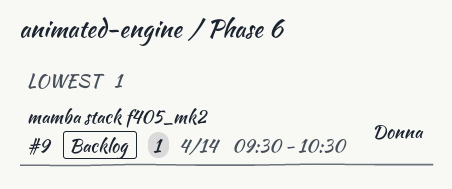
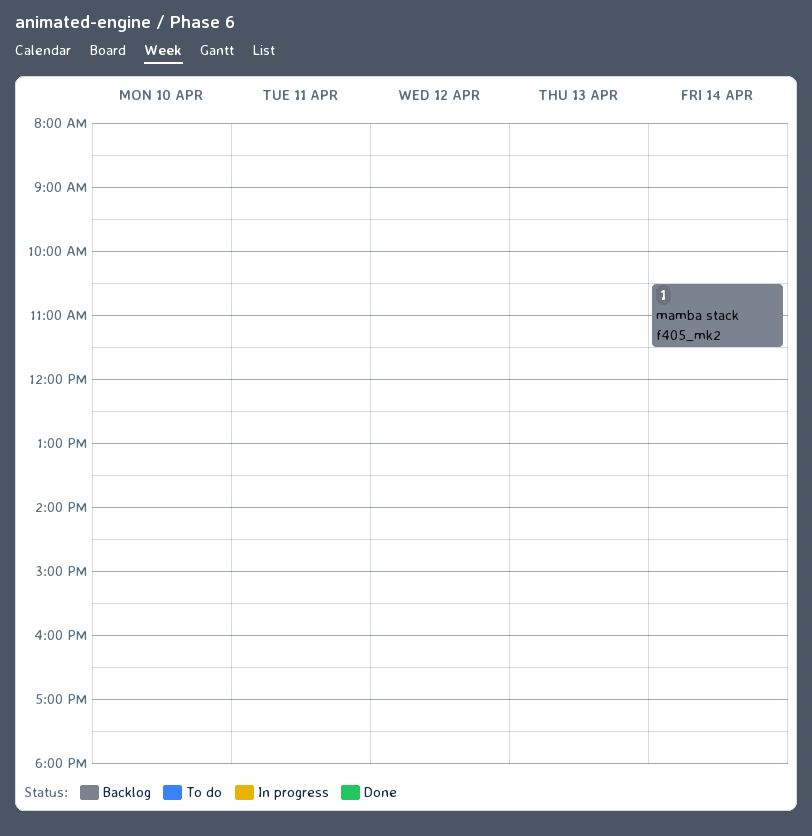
mamba stack f405_mk2, begins: 09:30 -> 10:30
mamba stack f405_mk2, ends: 10:30 -> 11:30

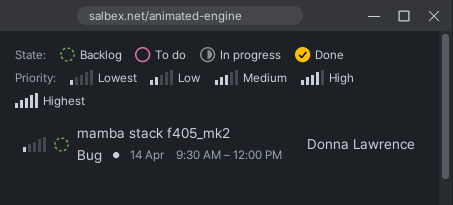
mamba stack f405_mk2, begins: 10:30 -> 09:30
mamba stack f405_mk2, ends: 11:30 -> 12:00

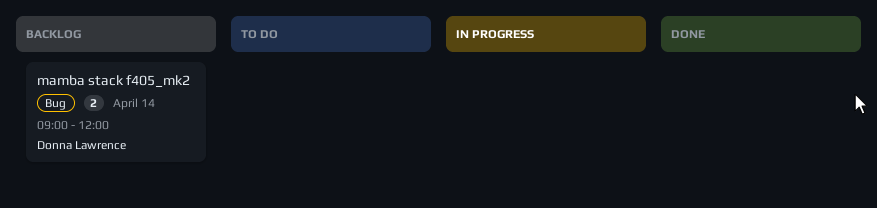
mamba stack f405_mk2, estimate: 1 -> 2
mamba stack f405_mk2, begins: 09:30 -> 09:00

